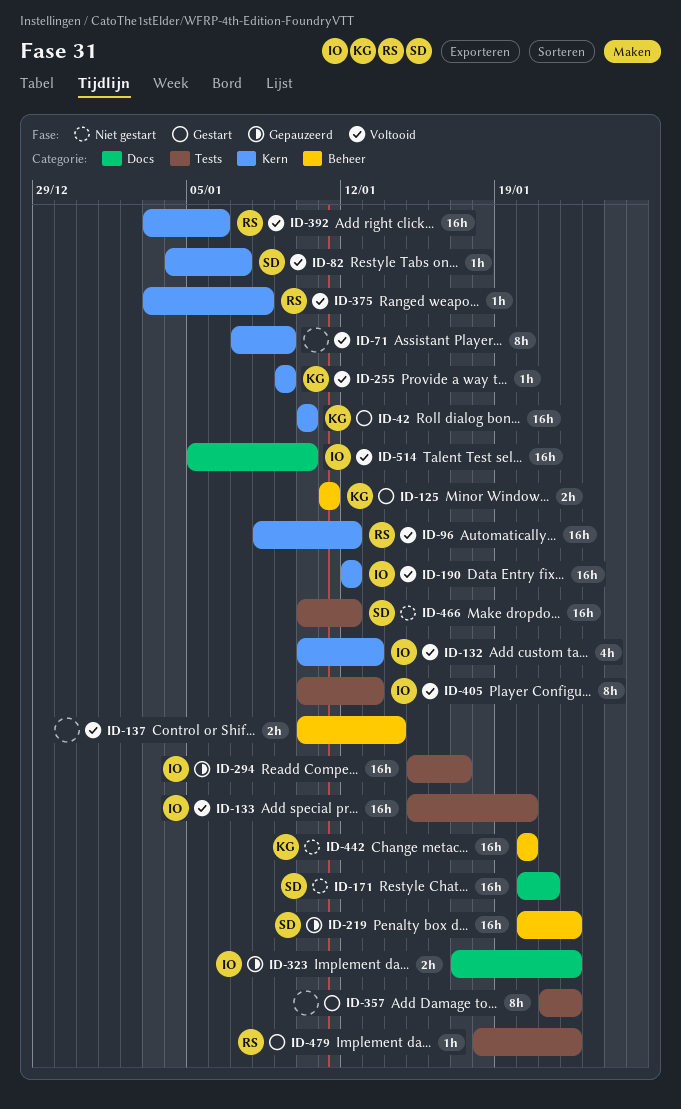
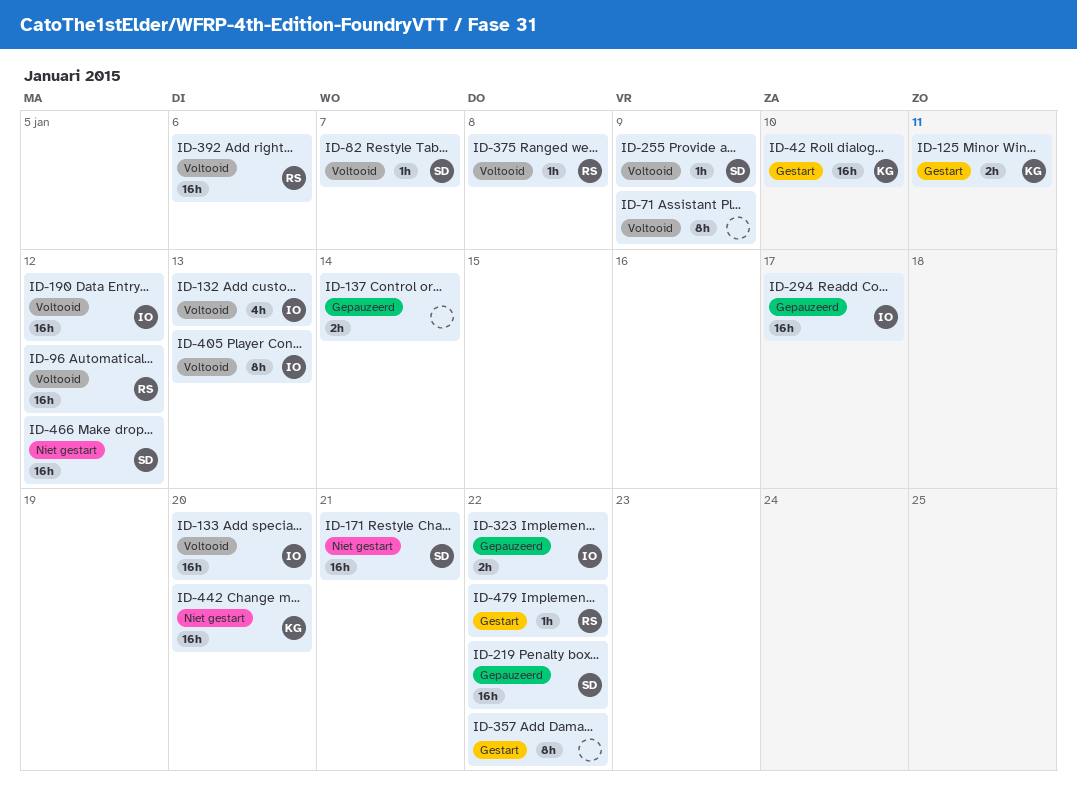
ID-137, status: Voltooid -> Gepauzeerd
ID-255, owner: KG -> SD
ID-514: present -> none

